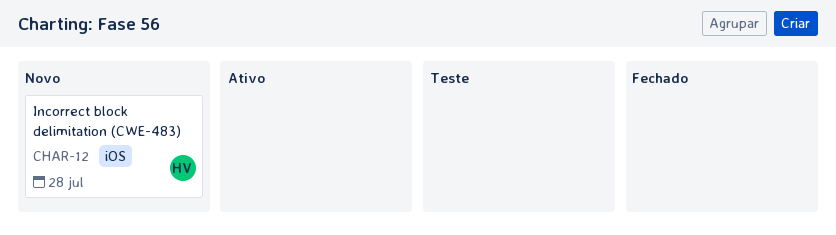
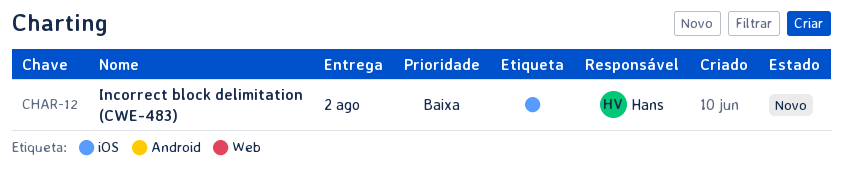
CHAR-12, due: Jul 28 -> Aug 2

